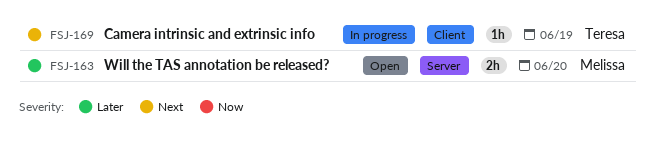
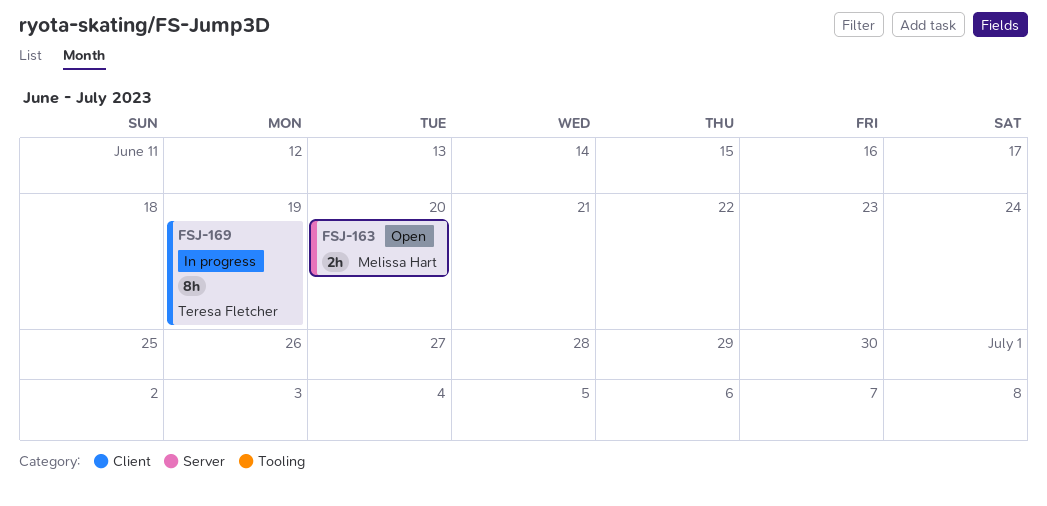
FSJ-169, estimate: 1h -> 8h

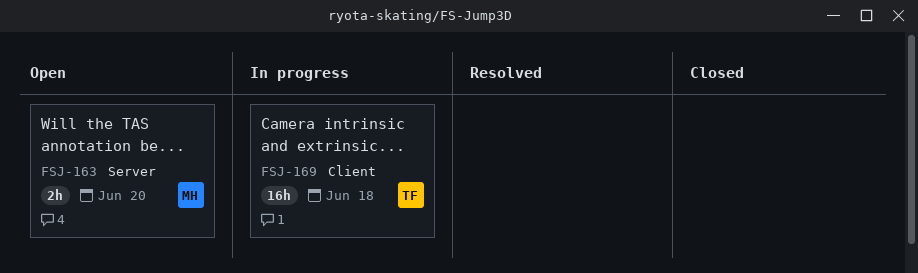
FSJ-169, estimate: 8h -> 16h
FSJ-169, due: Jun 19 -> Jun 18

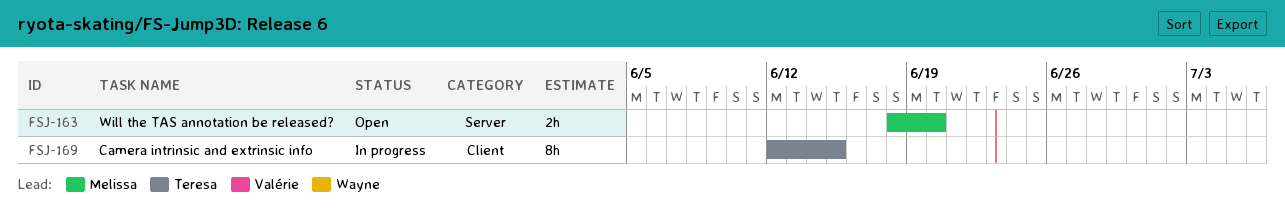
FSJ-169, estimate: 16h -> 8h
FSJ-169, due: Jun 18 -> Jun 15

